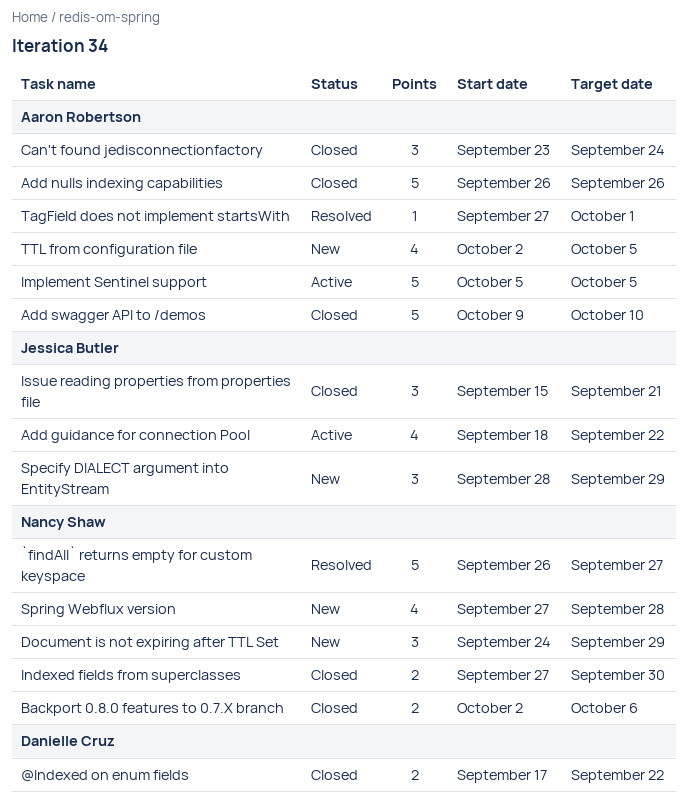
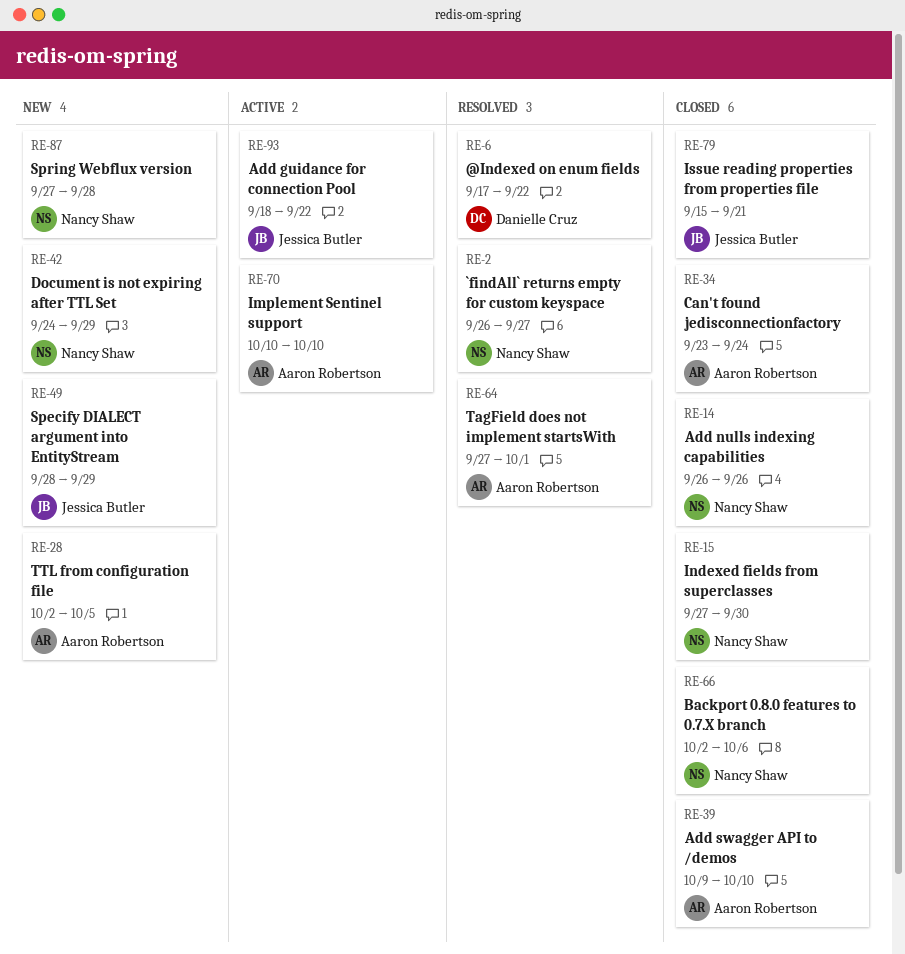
@Indexed on enum fields, status: Closed -> Resolved
Add nulls indexing capabilities, owner: Aaron Robertson -> Nancy Shaw
Implement Sentinel support, start: Oct 5 -> Oct 10
Implement Sentinel support, due: Oct 5 -> Oct 10

